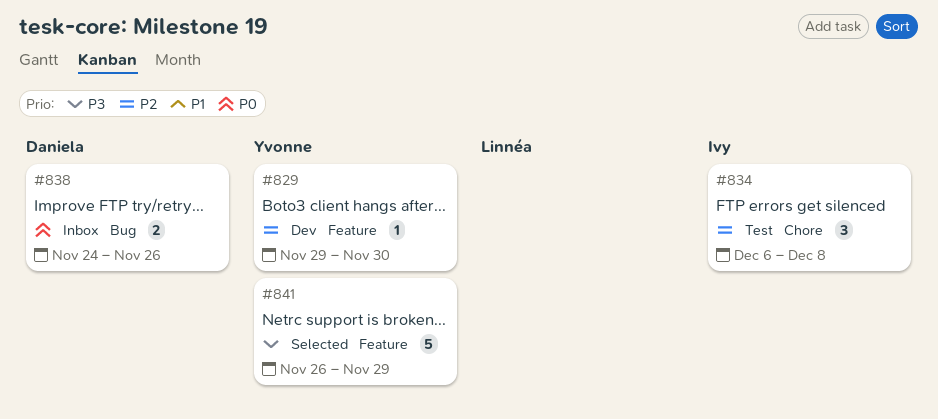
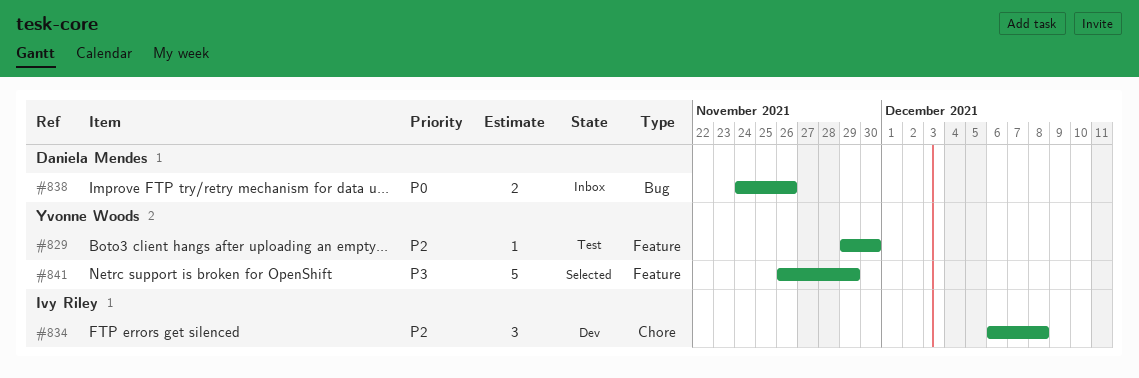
#829, status: Dev -> Test
#834, status: Test -> Dev

